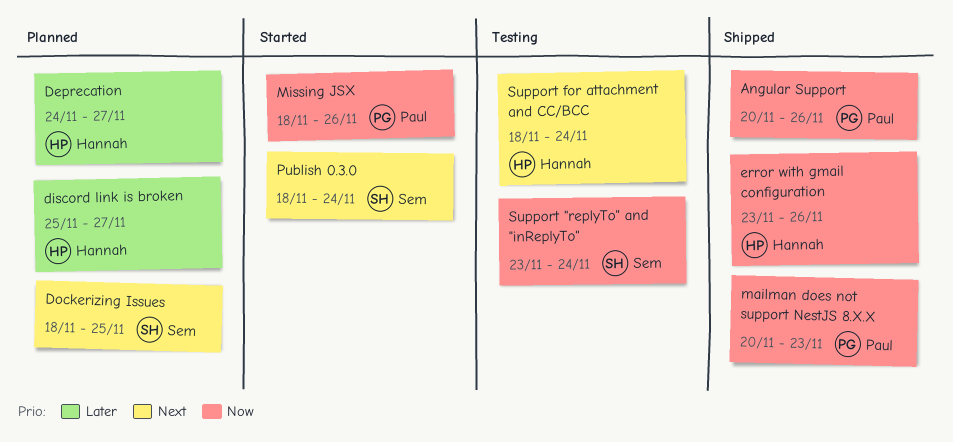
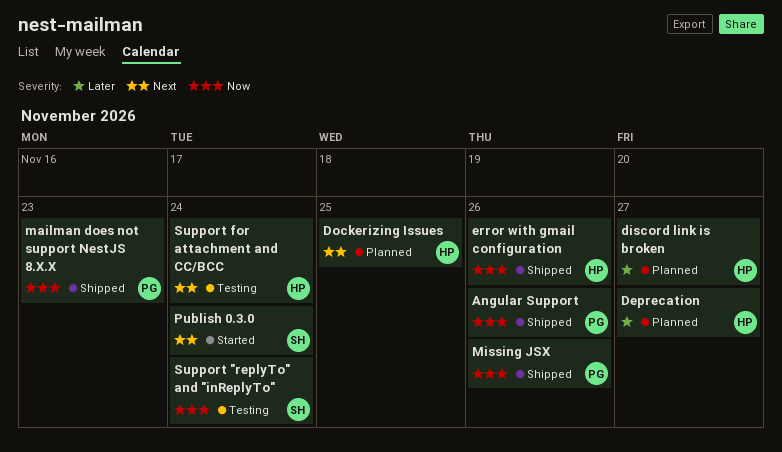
Dockerizing Issues, owner: Sem -> Hannah
Missing JSX, status: Started -> Shipped

